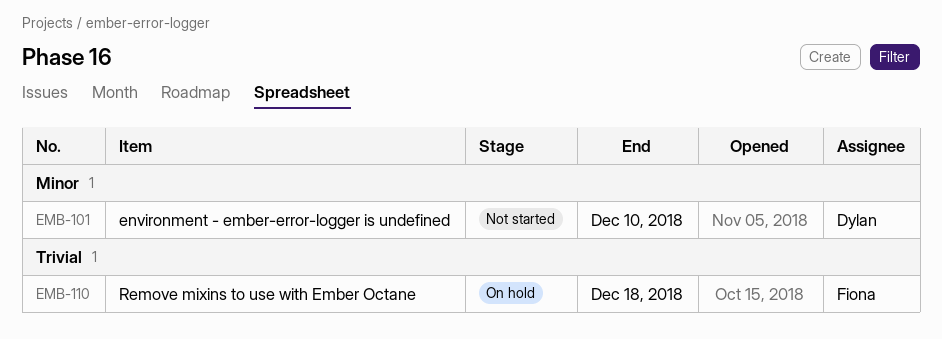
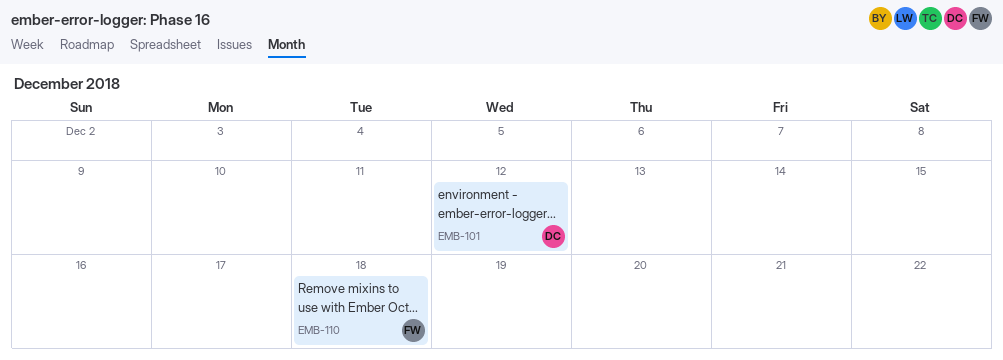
EMB-101, due: Dec 10 -> Dec 12

